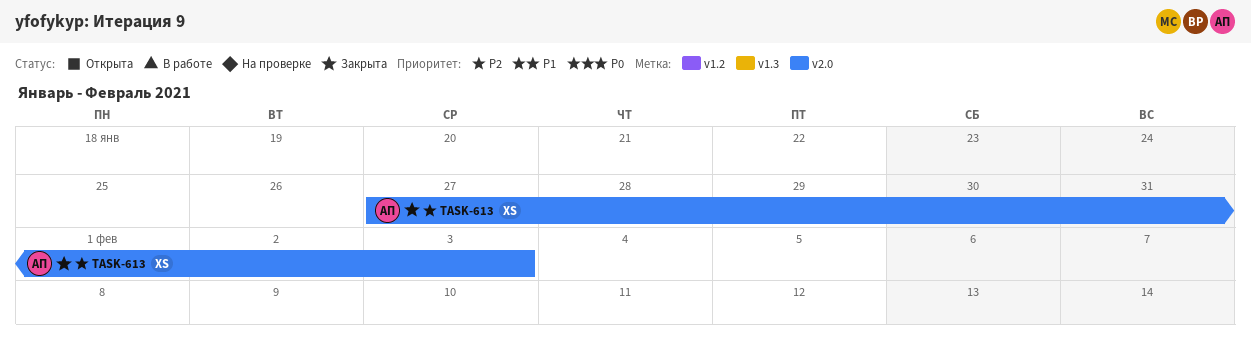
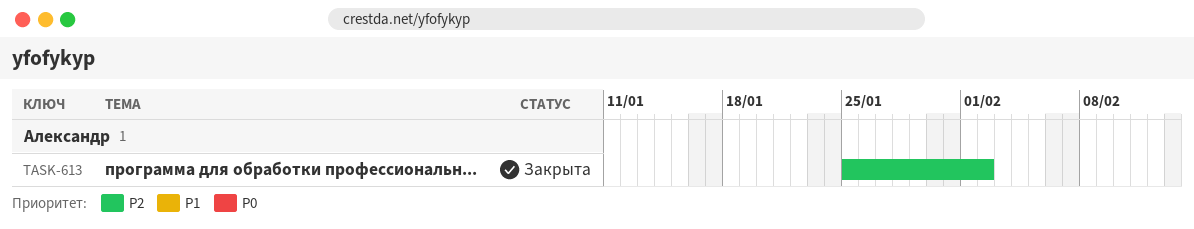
TASK-613, start: Jan 27 -> Jan 25
TASK-613, due: Feb 3 -> Feb 2

